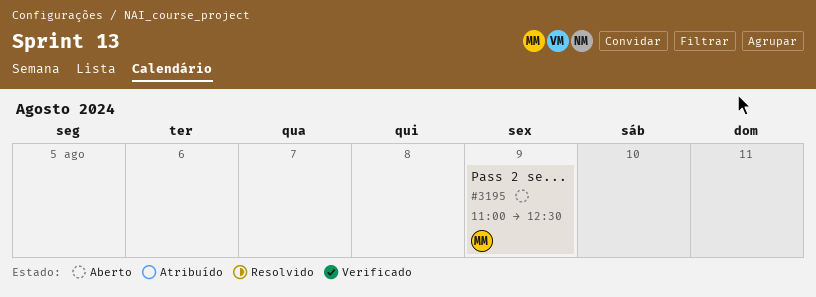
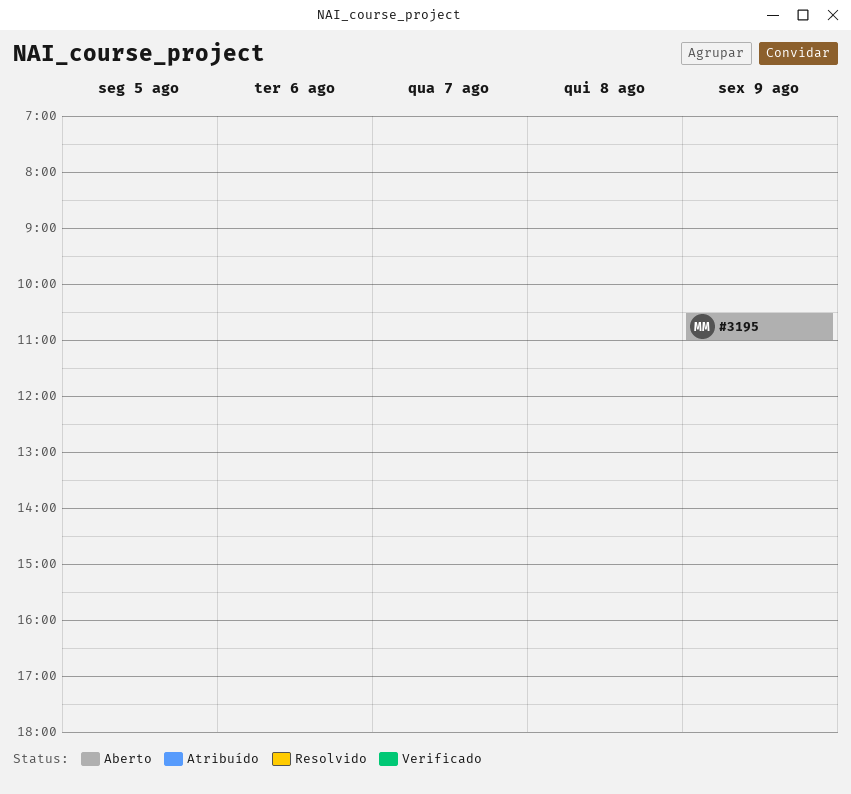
#3195, begins: 11:00 -> 10:30
#3195, ends: 12:30 -> 11:00

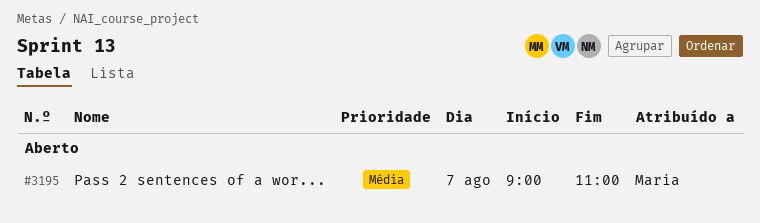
#3195, day: Aug 9 -> Aug 7
#3195, begins: 10:30 -> 09:00

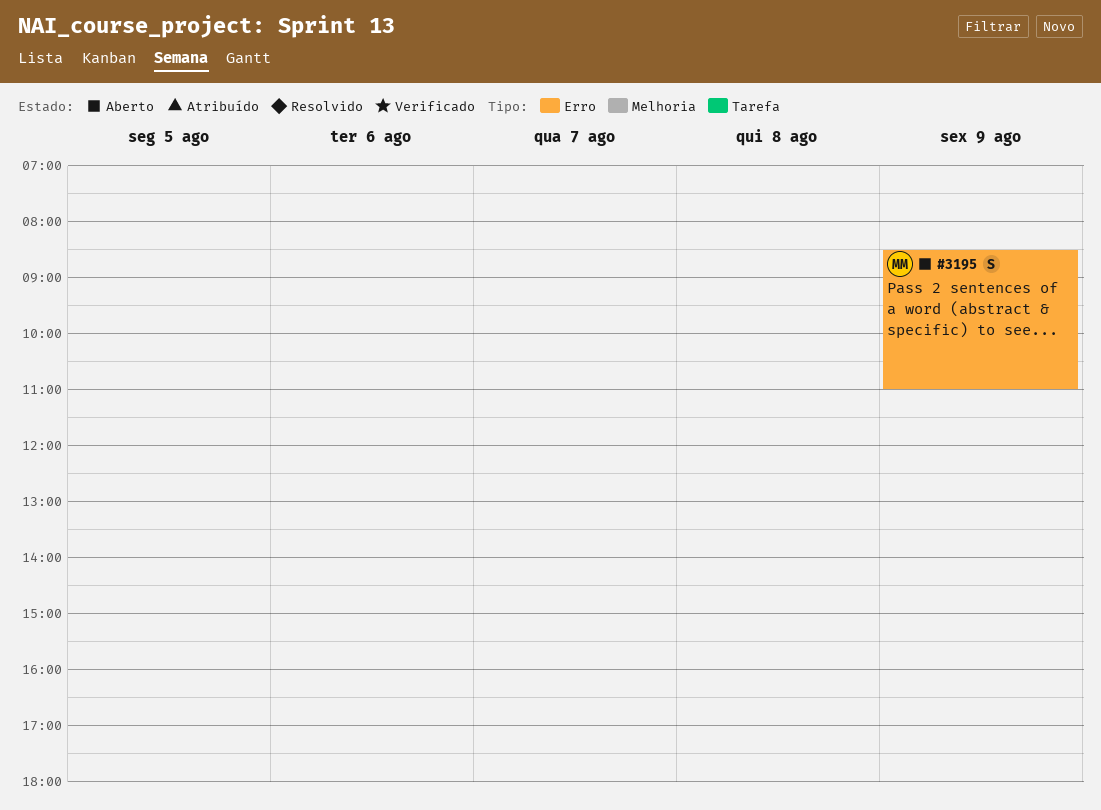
#3195, day: Aug 7 -> Aug 9
#3195, begins: 09:00 -> 08:30

